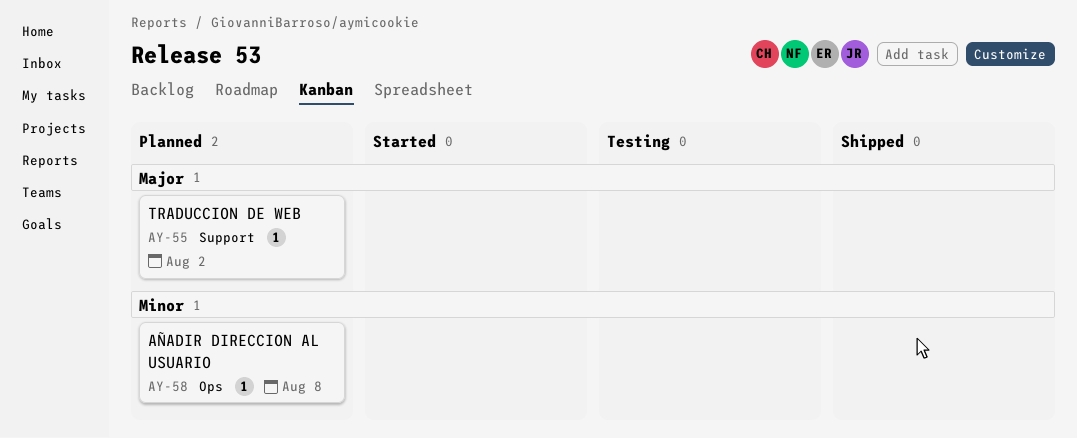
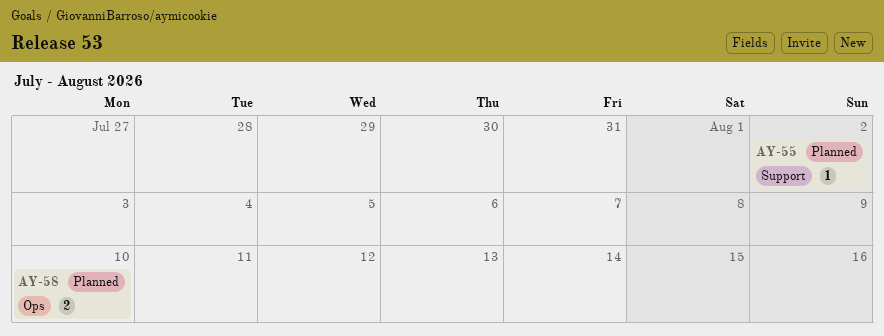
AY-58, estimate: 1 -> 2
AY-58, due: Aug 8 -> Aug 10

